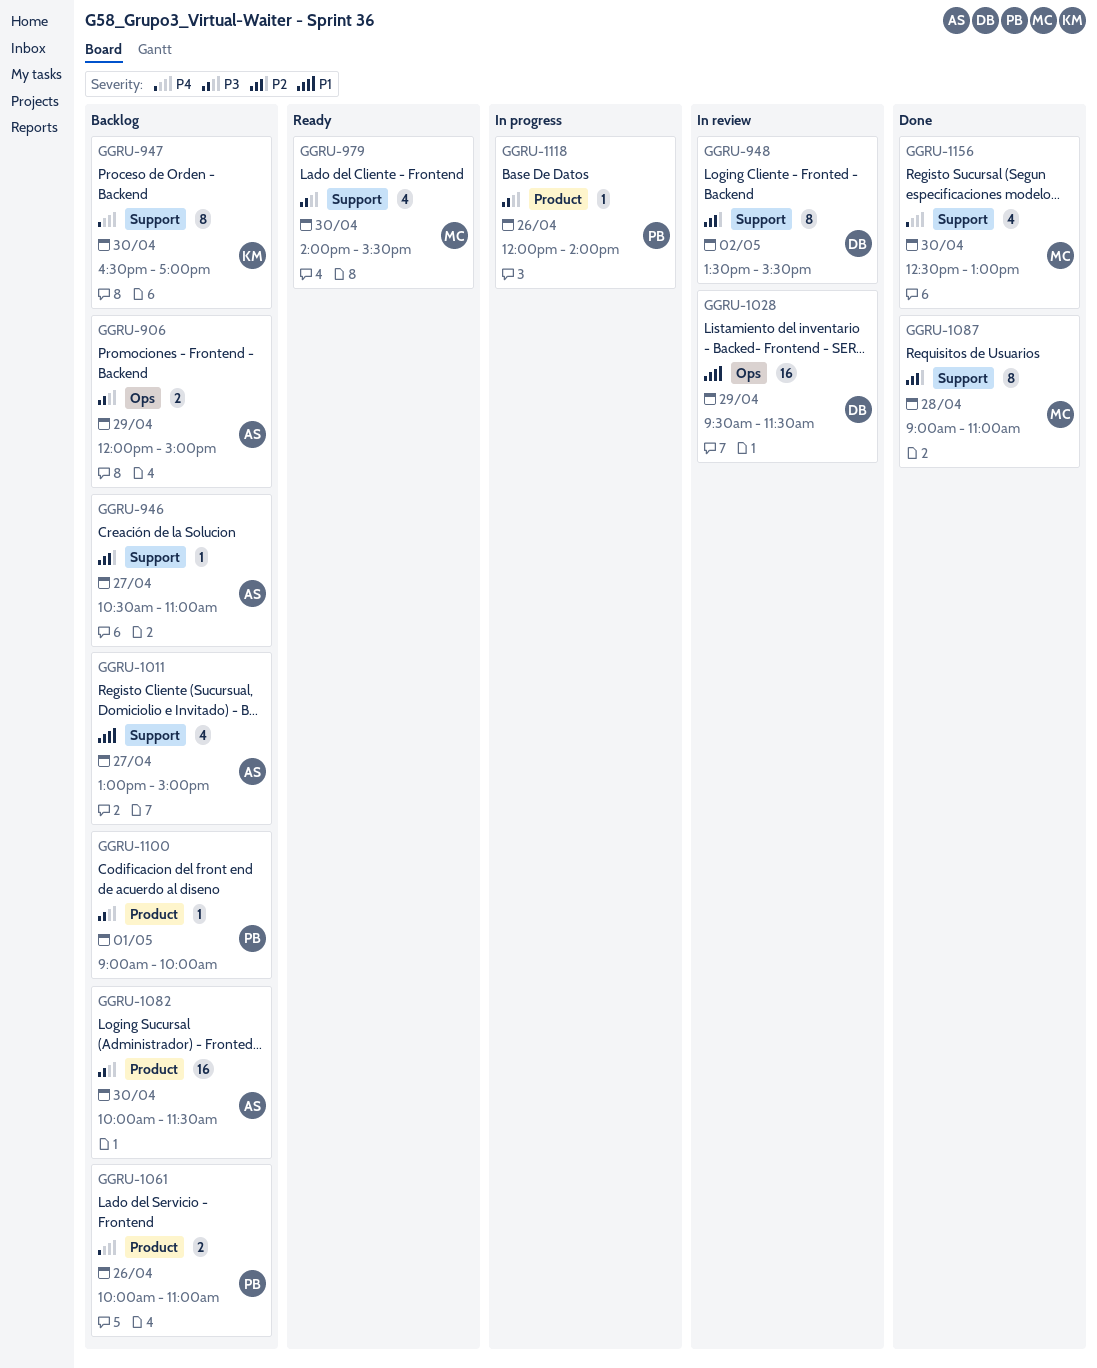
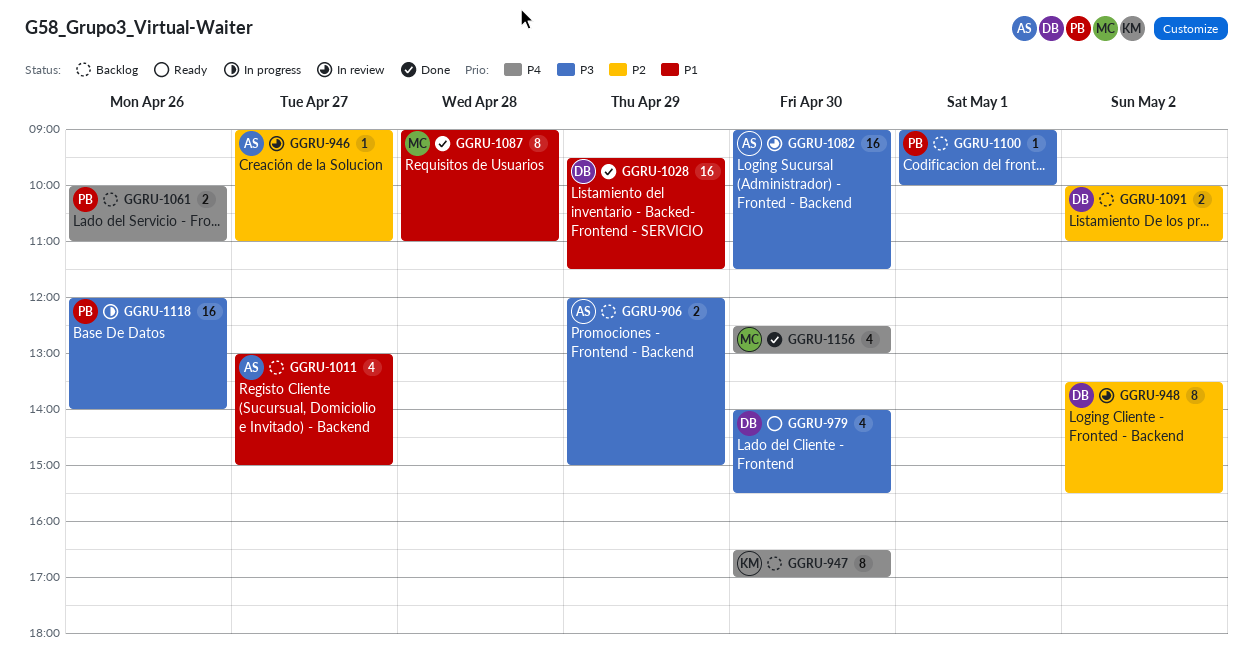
GGRU-946, status: Backlog -> In review
GGRU-946, begins: 10:30 -> 09:00
GGRU-979, owner: MC -> DB
GGRU-1028, status: In review -> Done
GGRU-1082, status: Backlog -> In review
GGRU-1082, begins: 10:00 -> 09:00
GGRU-1087, priority: P2 -> P1
GGRU-1091: none -> present
GGRU-1118, estimate: 1 -> 16

